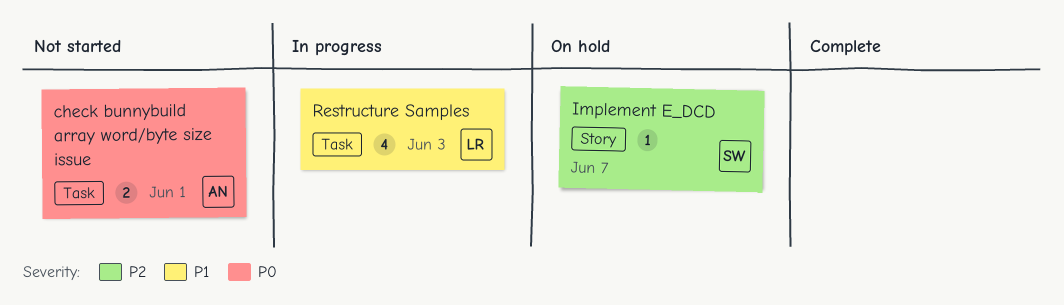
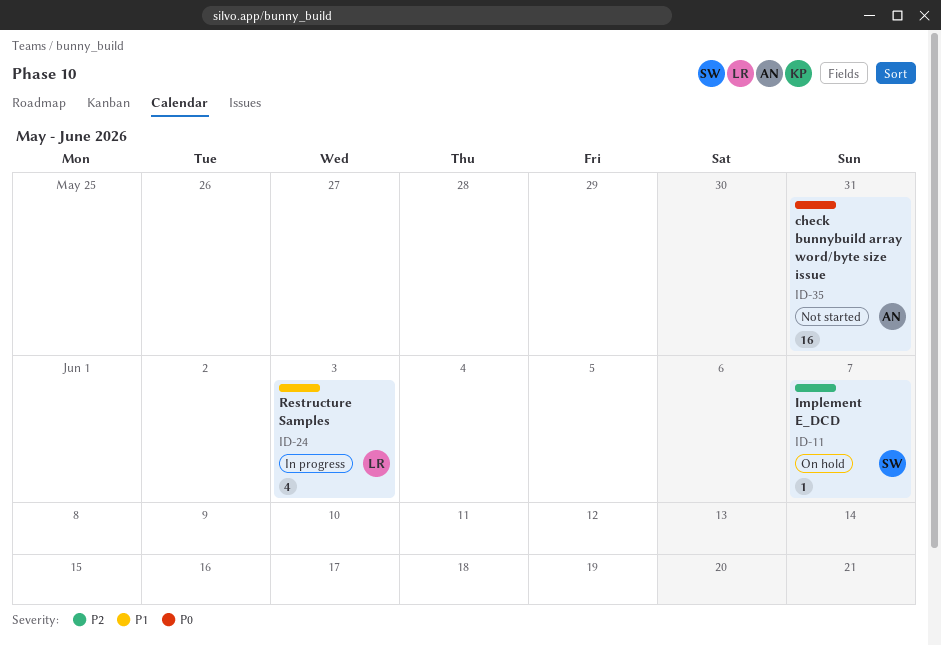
check bunnybuild array word/byte size issue, estimate: 2 -> 16
check bunnybuild array word/byte size issue, due: Jun 1 -> May 31

